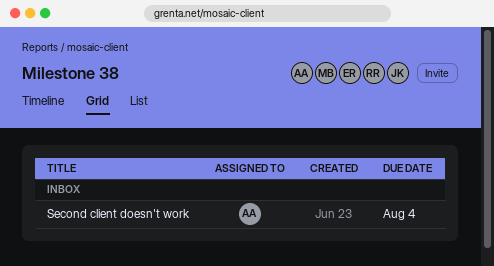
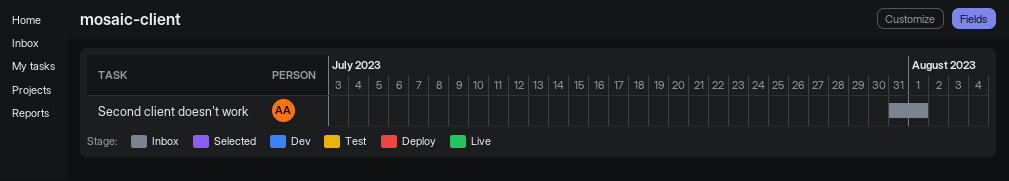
Second client doesn't work, due: Aug 4 -> Aug 1

